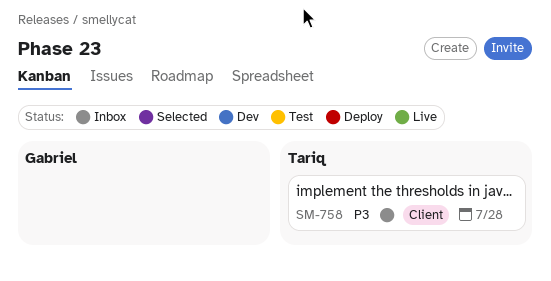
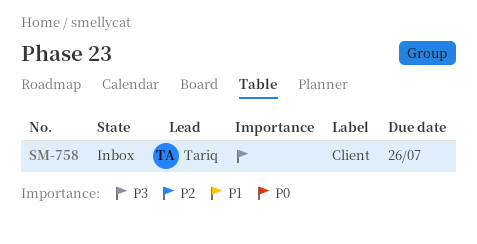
SM-758, due: Jul 28 -> Jul 26

